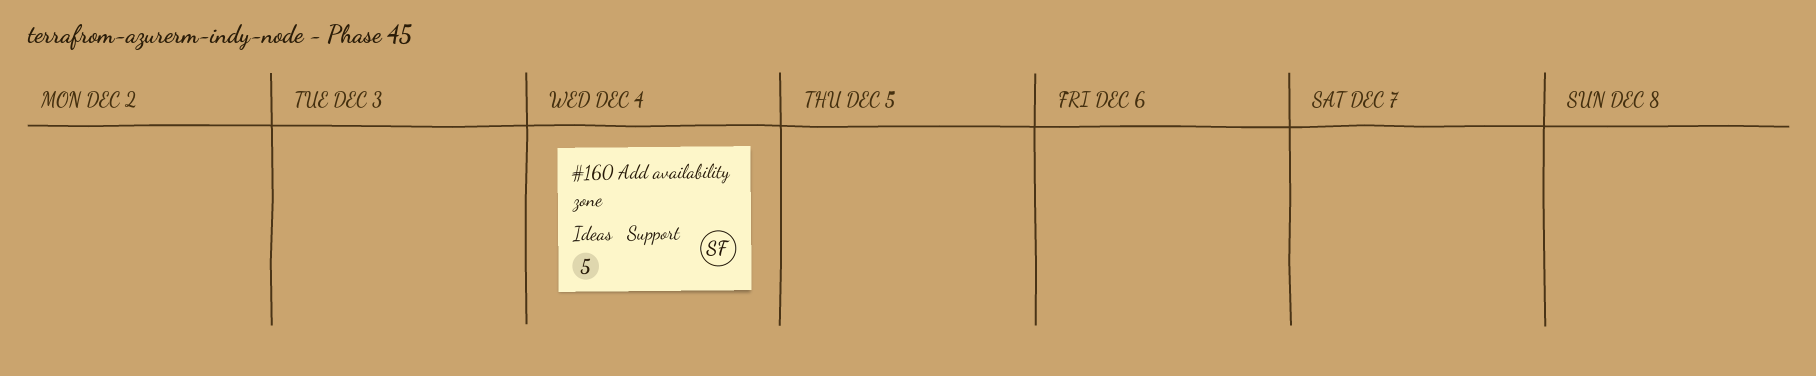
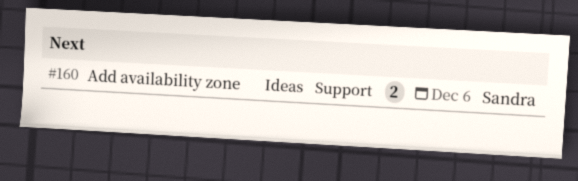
#160, estimate: 5 -> 2
#160, due: Dec 4 -> Dec 6

